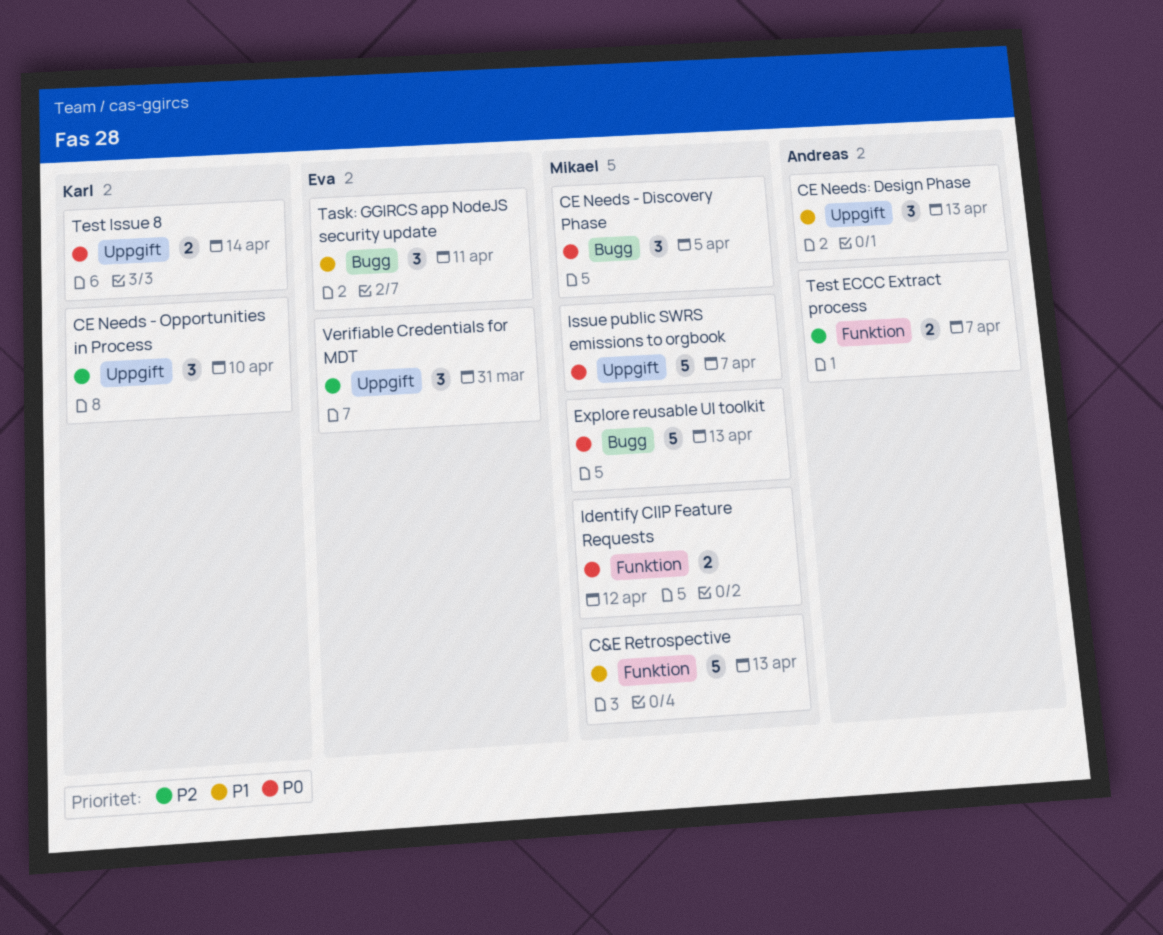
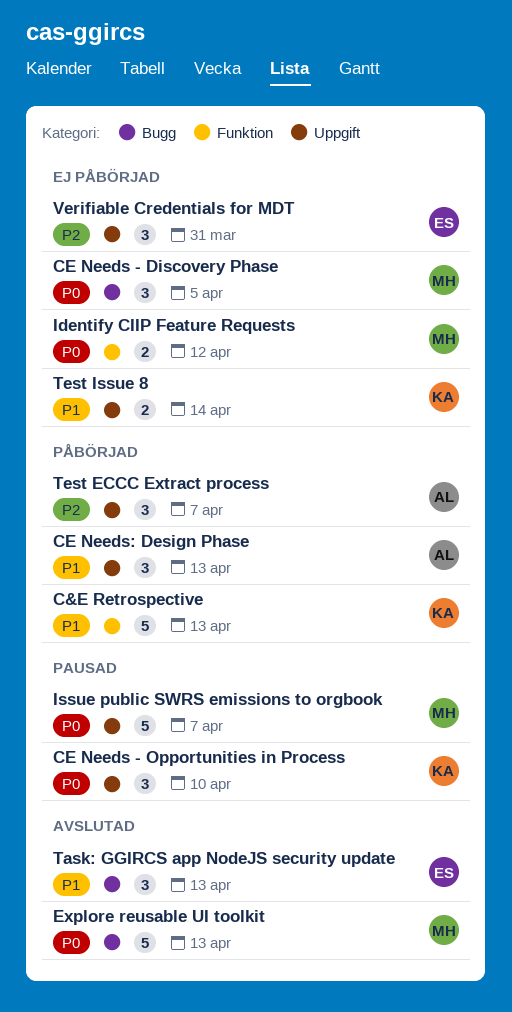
C&E Retrospective, owner: Mikael -> Karl
CE Needs - Opportunities in Process, priority: P2 -> P0
Task: GGIRCS app NodeJS security update, due: Apr 11 -> Apr 13
Test ECCC Extract process, label: Funktion -> Uppgift
Test ECCC Extract process, estimate: 2 -> 3
Test Issue 8, priority: P0 -> P1

